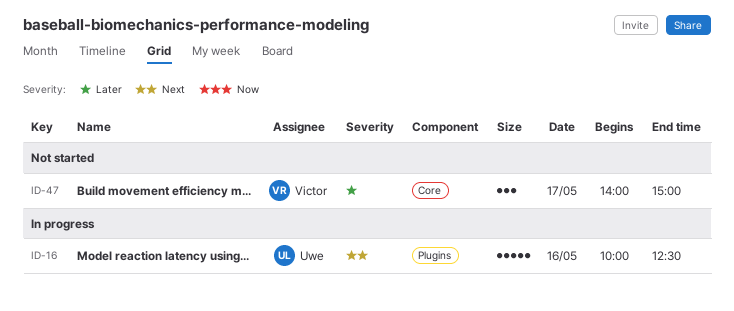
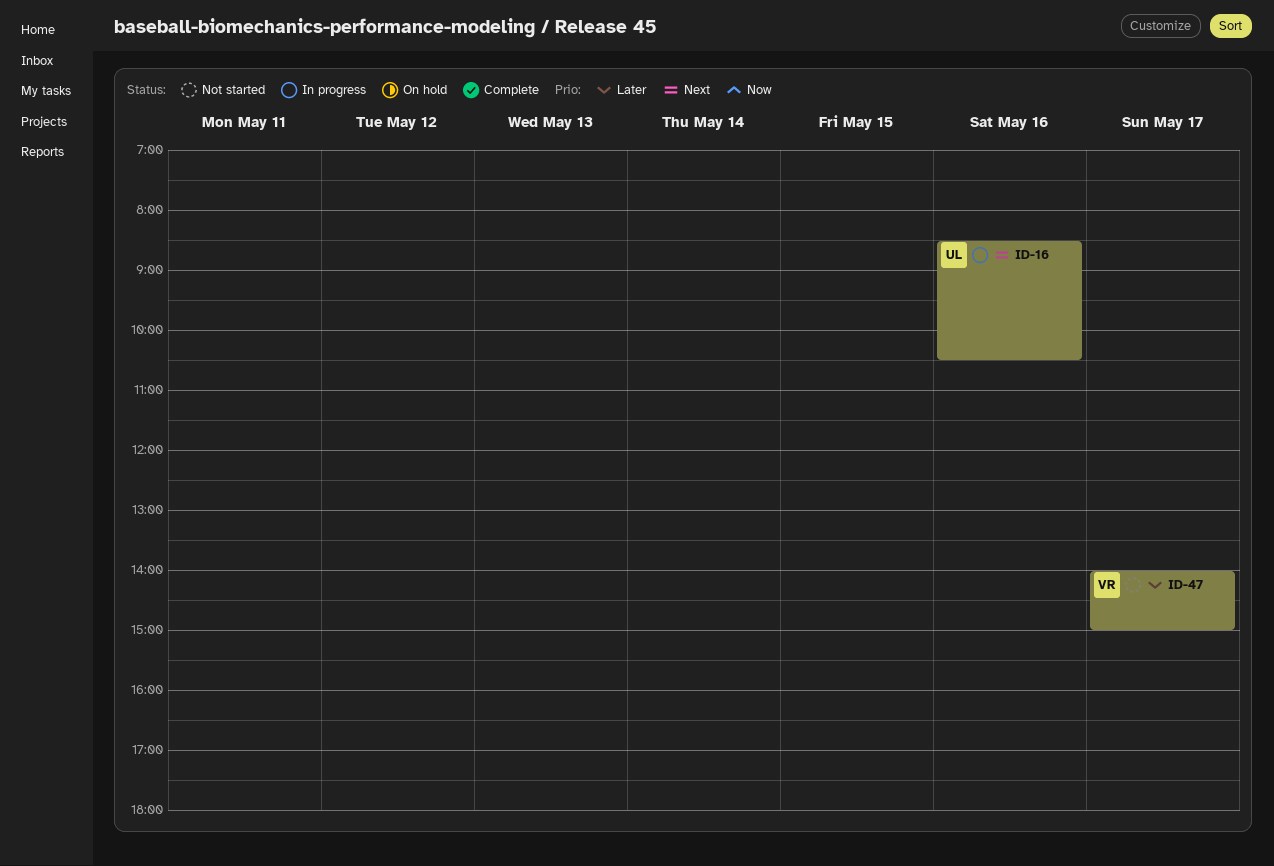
ID-16, begins: 10:00 -> 08:30
ID-16, ends: 12:30 -> 10:30

